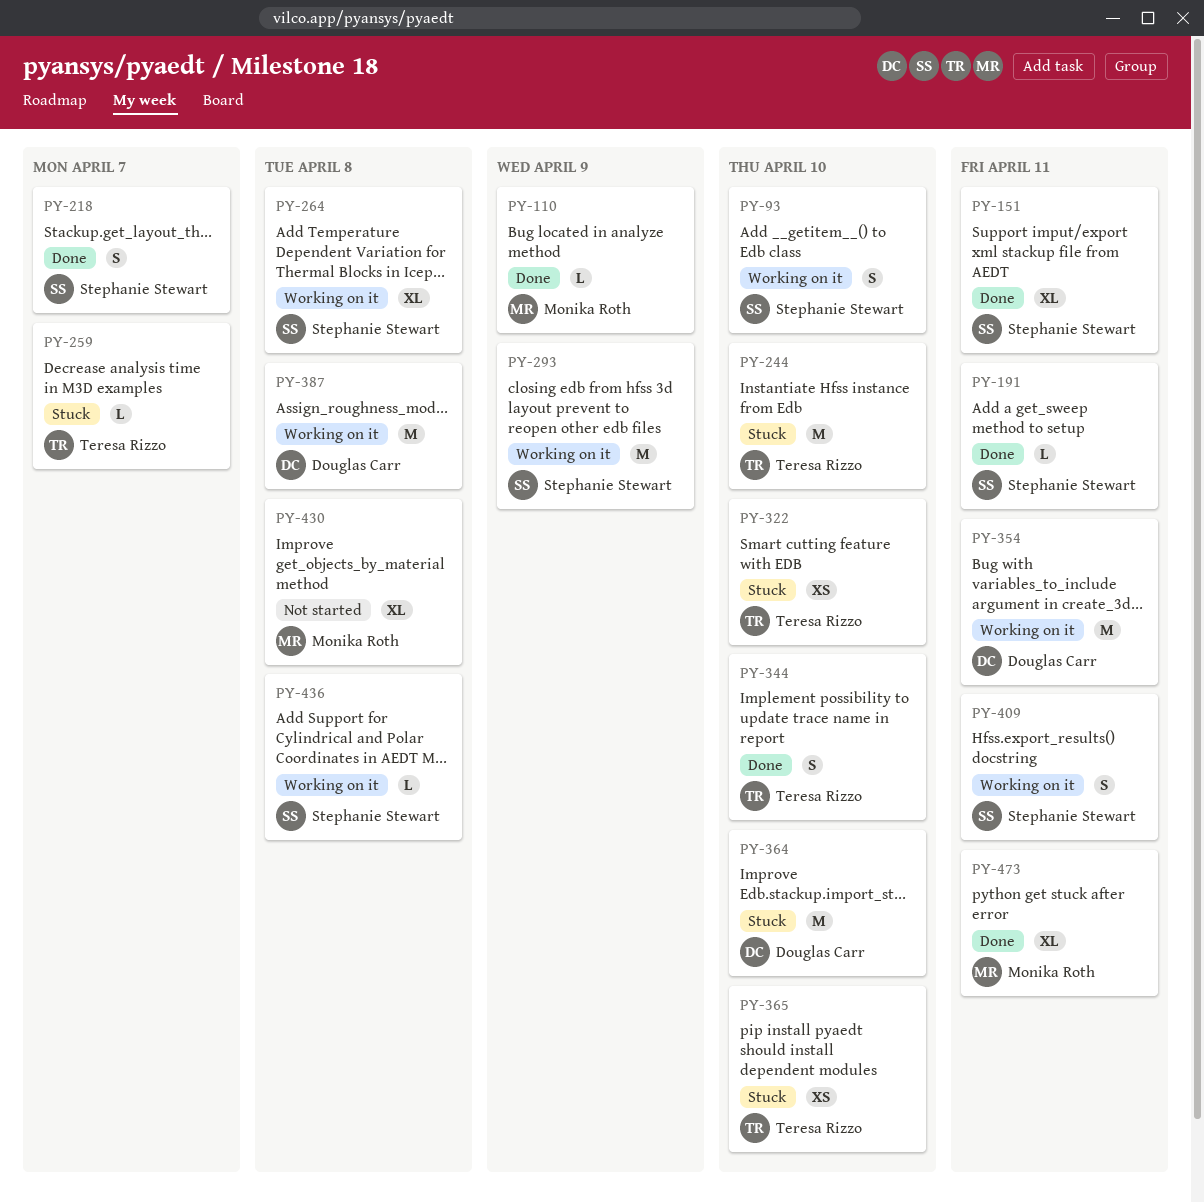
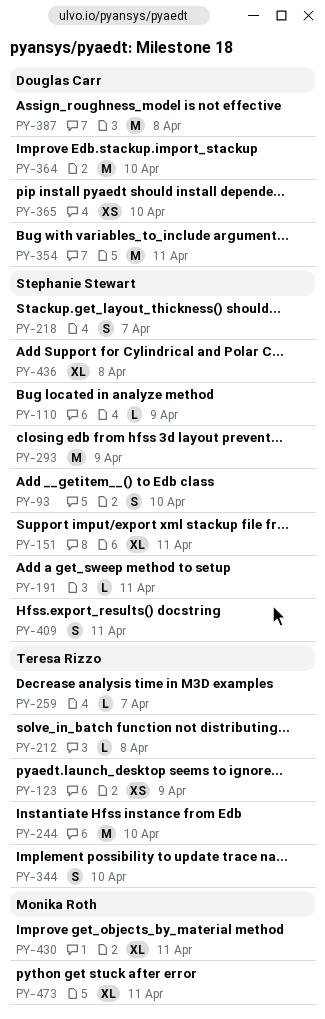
PY-110, owner: Monika Roth -> Stephanie Stewart
PY-123: none -> present
PY-212: none -> present
PY-264: present -> none
PY-322: present -> none
PY-365, owner: Teresa Rizzo -> Douglas Carr
PY-430, due: Apr 8 -> Apr 11
PY-436, estimate: L -> XL

